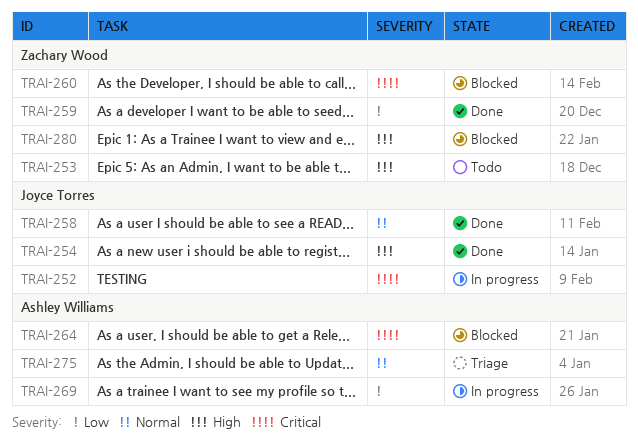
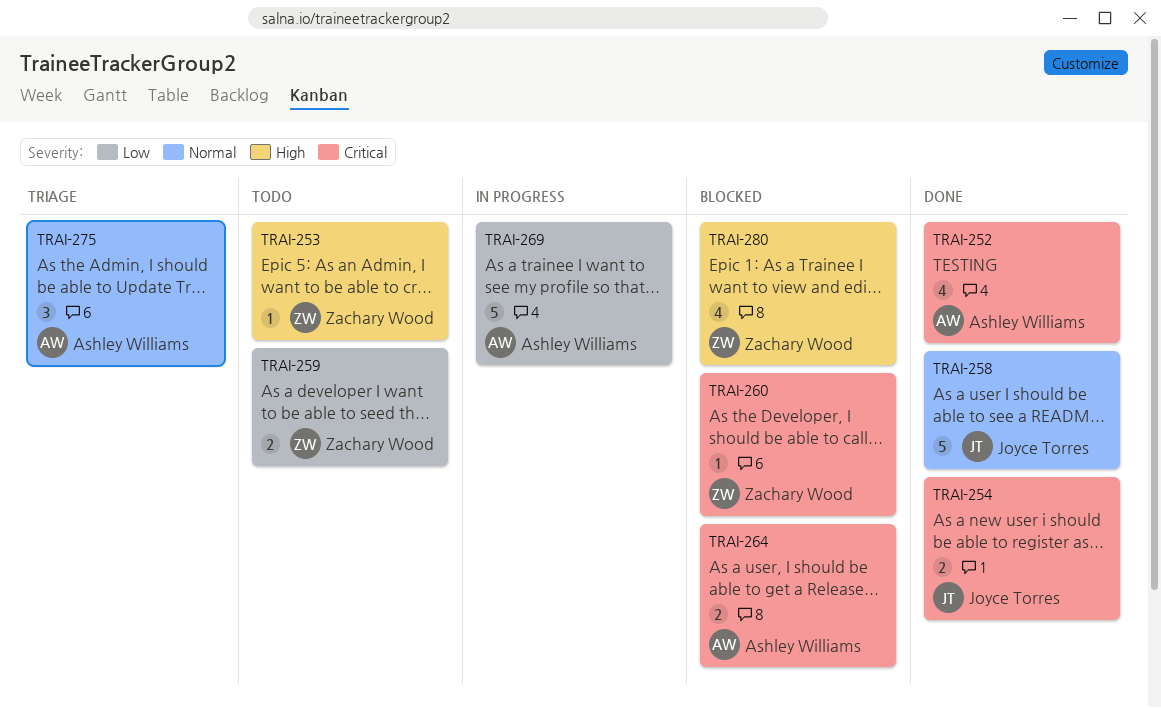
TRAI-252, status: In progress -> Done
TRAI-252, owner: Joyce Torres -> Ashley Williams
TRAI-254, priority: High -> Critical
TRAI-259, status: Done -> Todo

